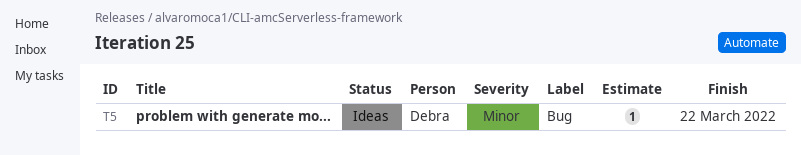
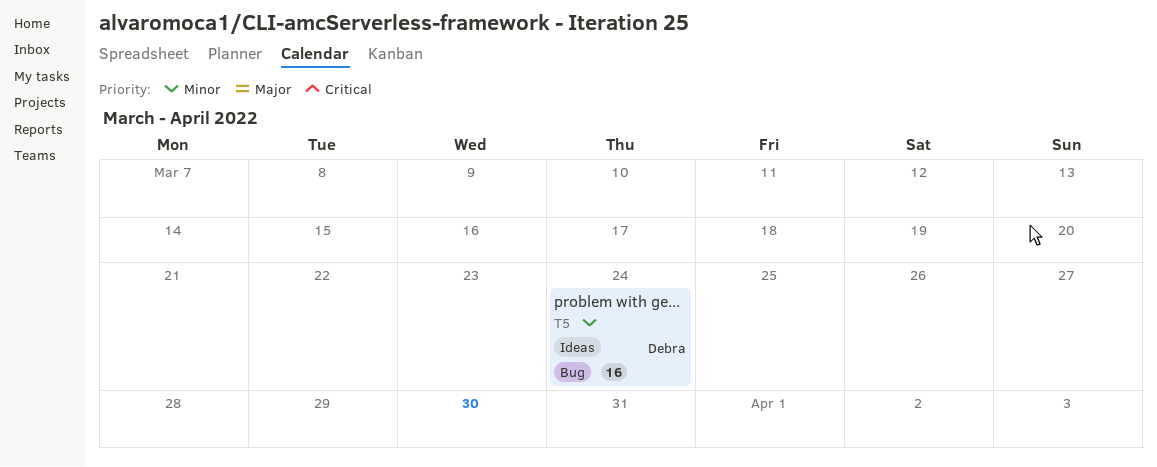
T5, estimate: 1 -> 16
T5, due: Mar 22 -> Mar 24

